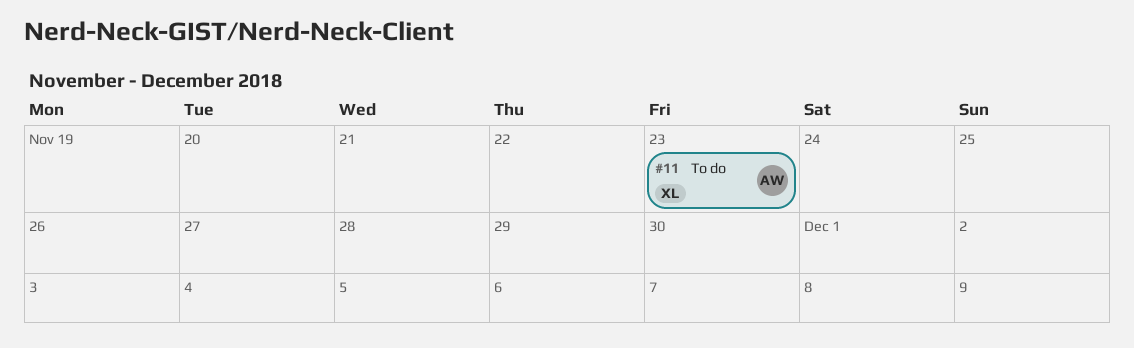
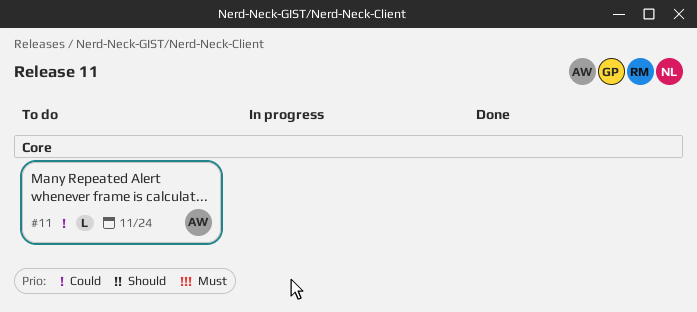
#11, estimate: XL -> L
#11, due: Nov 23 -> Nov 24

